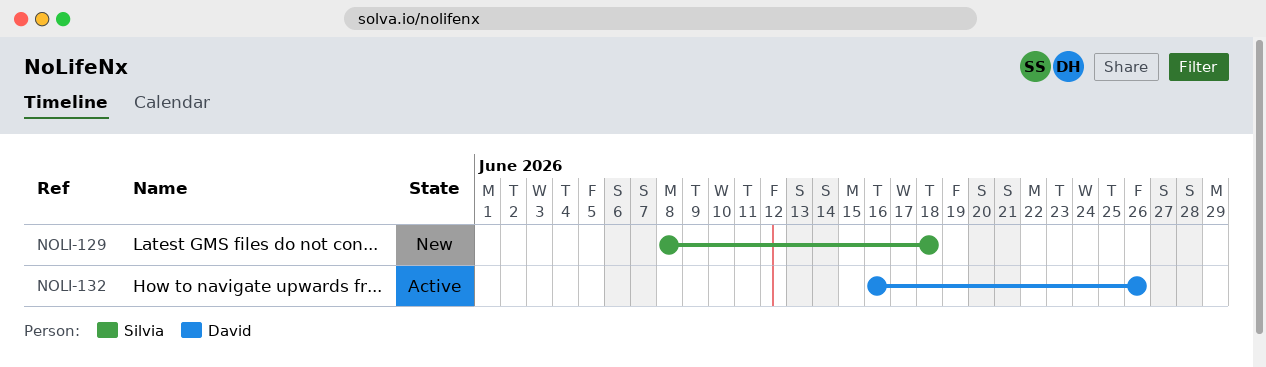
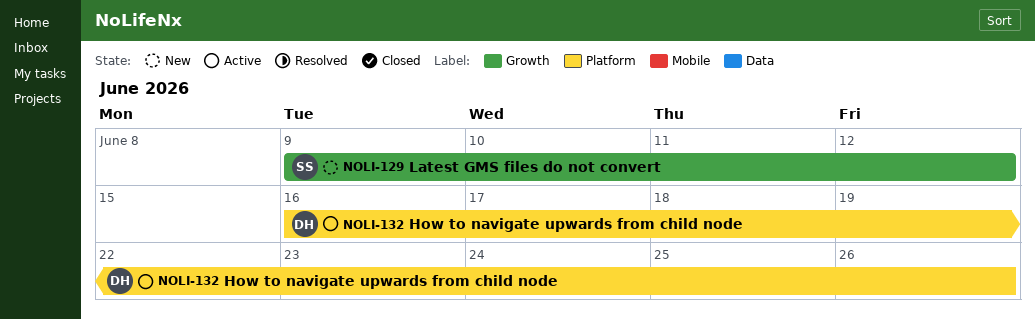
NOLI-129, start: Jun 8 -> Jun 9
NOLI-129, due: Jun 18 -> Jun 12

